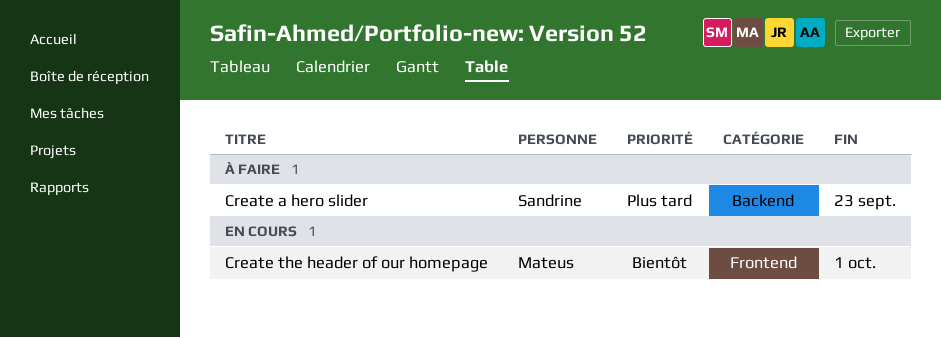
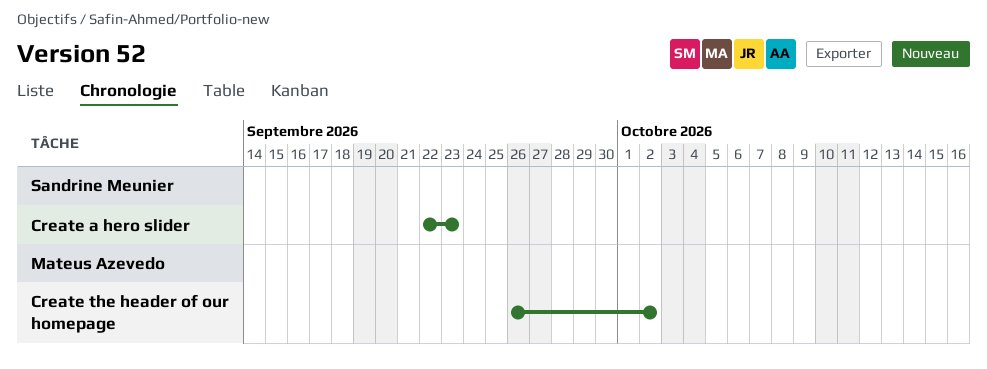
Create the header of our homepage, due: Oct 1 -> Oct 2

